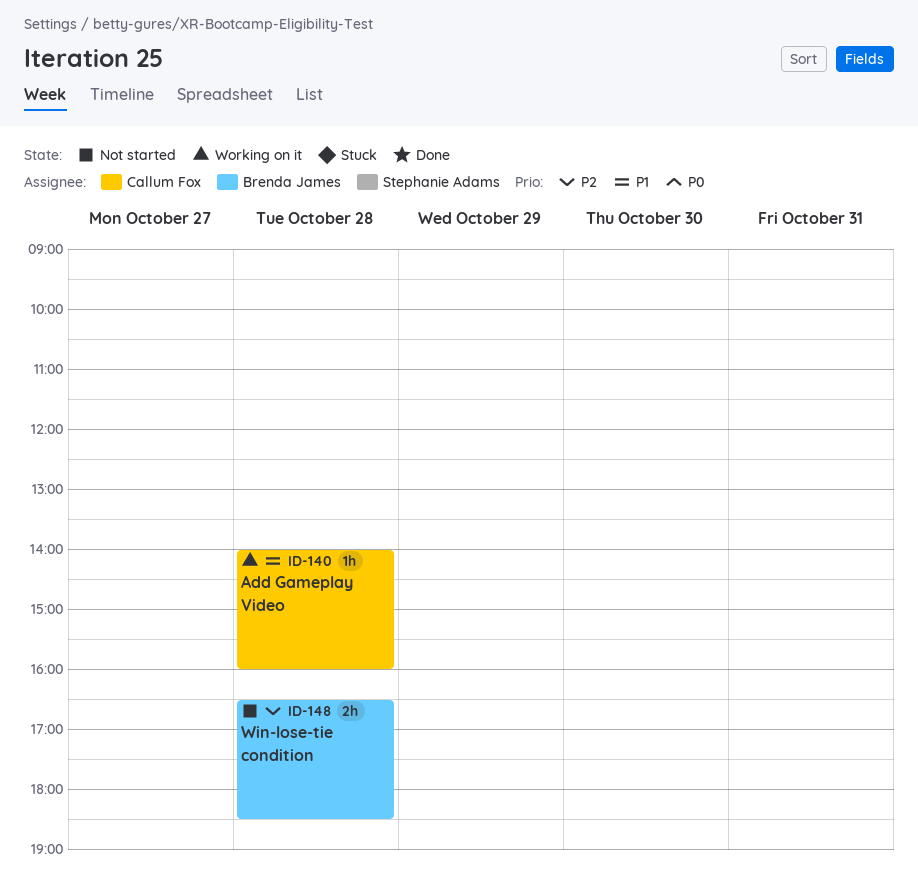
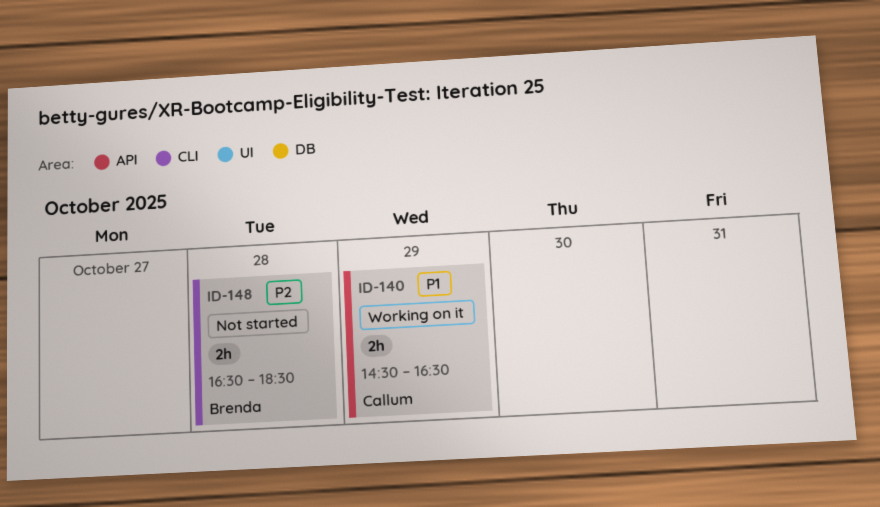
ID-140, estimate: 1h -> 2h
ID-140, day: Oct 28 -> Oct 29
ID-140, begins: 14:00 -> 14:30
ID-140, ends: 16:00 -> 16:30

